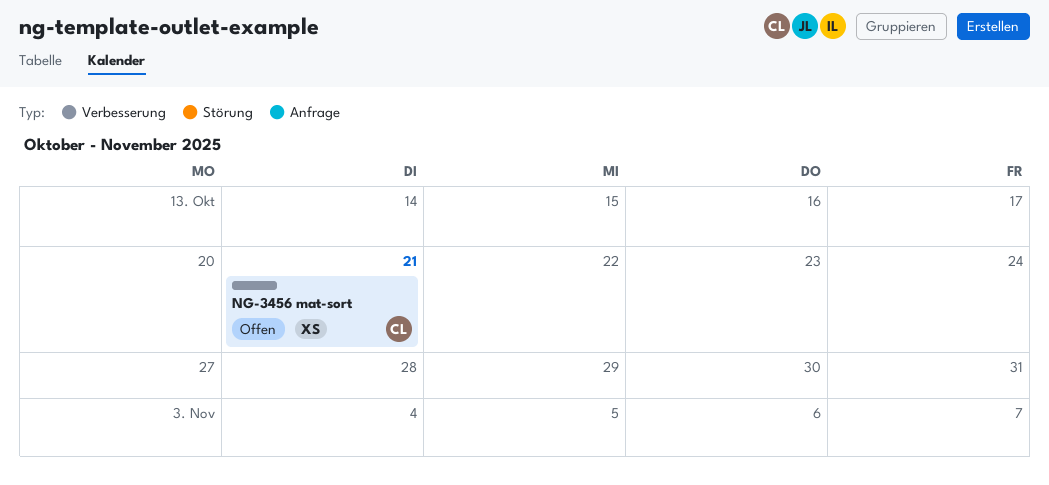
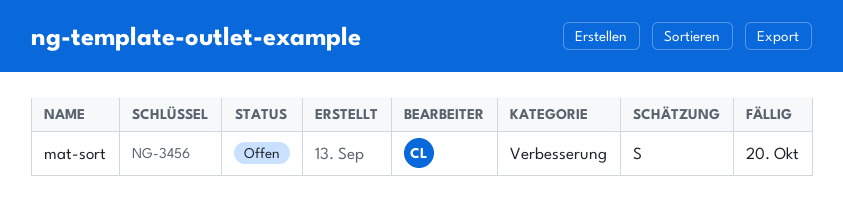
NG-3456, estimate: XS -> S
NG-3456, due: Oct 21 -> Oct 20

